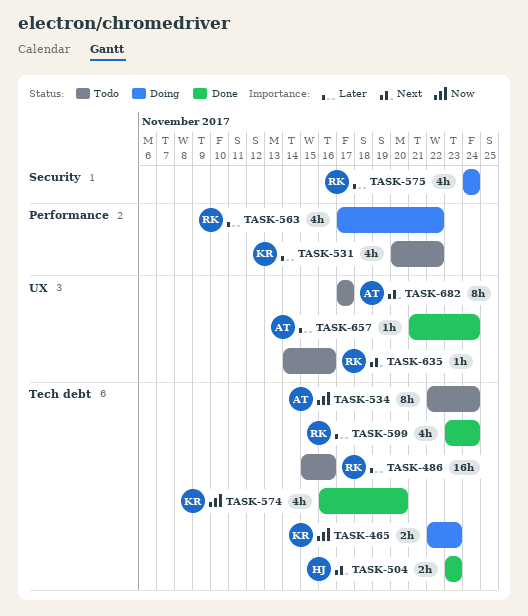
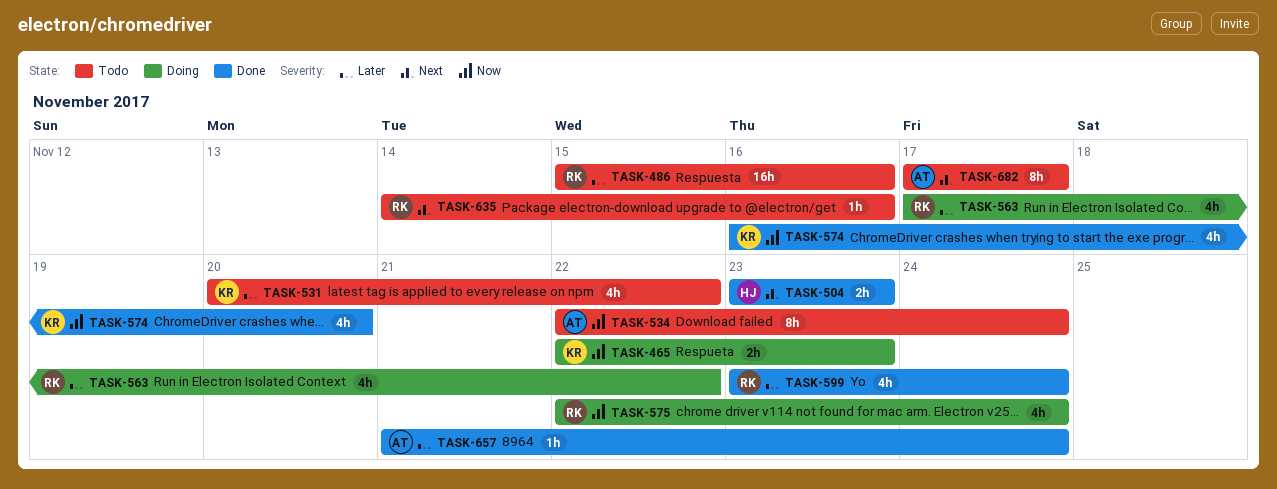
TASK-575, priority: Later -> Now
TASK-575, start: Nov 24 -> Nov 22

